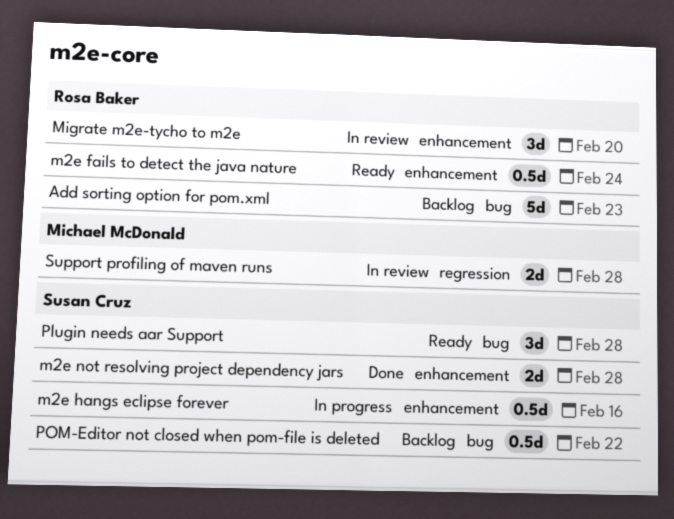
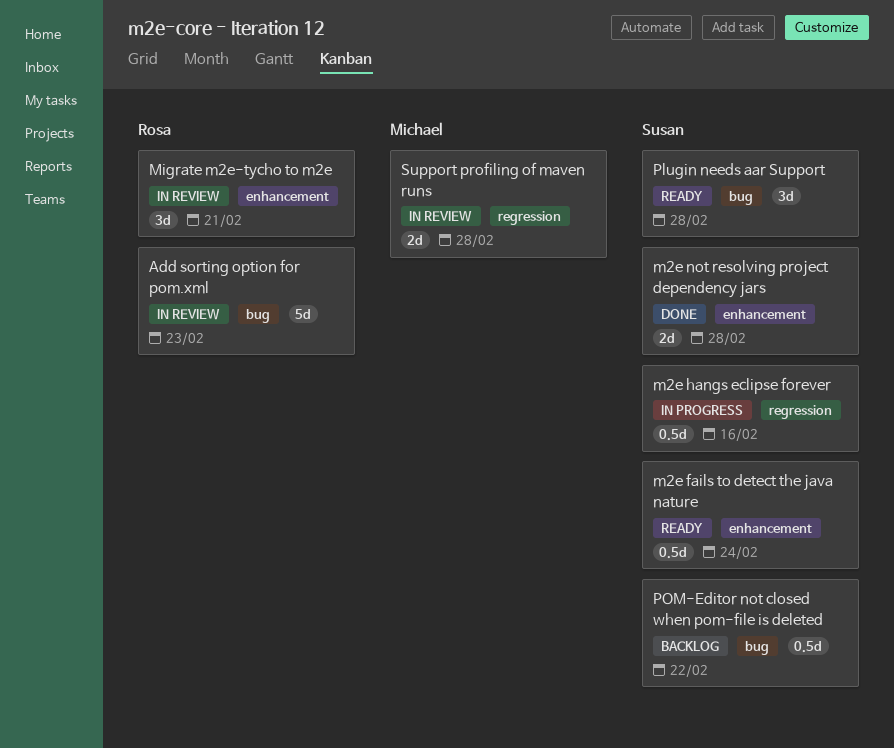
Add sorting option for pom.xml, status: Backlog -> In review
m2e fails to detect the java nature, owner: Rosa Baker -> Susan Cruz
m2e hangs eclipse forever, label: enhancement -> regression
Migrate m2e-tycho to m2e, due: Feb 20 -> Feb 21

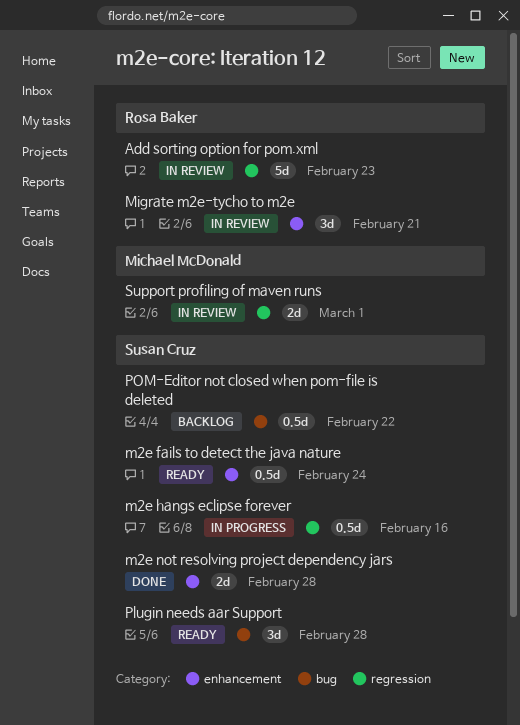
Add sorting option for pom.xml, label: bug -> regression
Support profiling of maven runs, due: Feb 28 -> Mar 1

